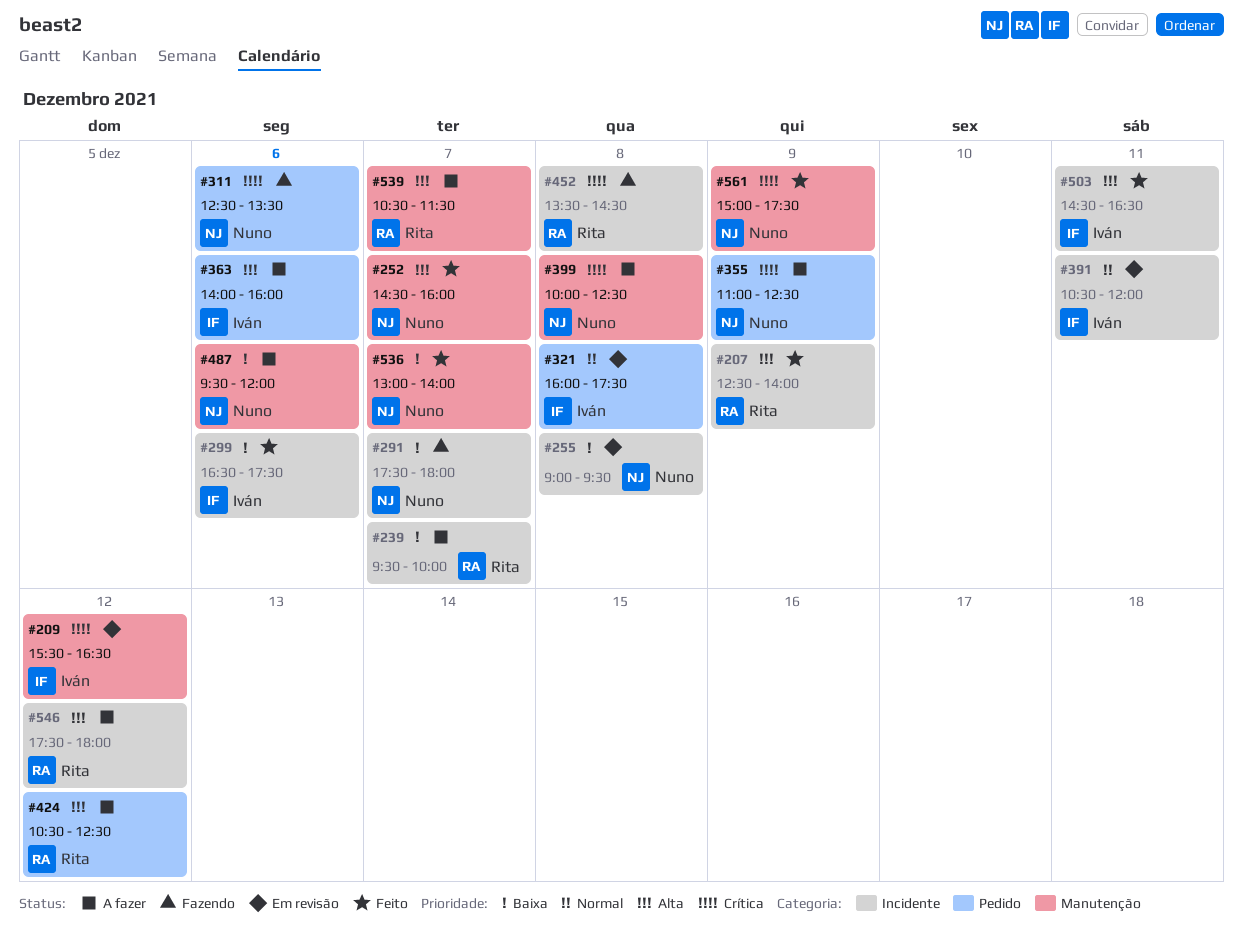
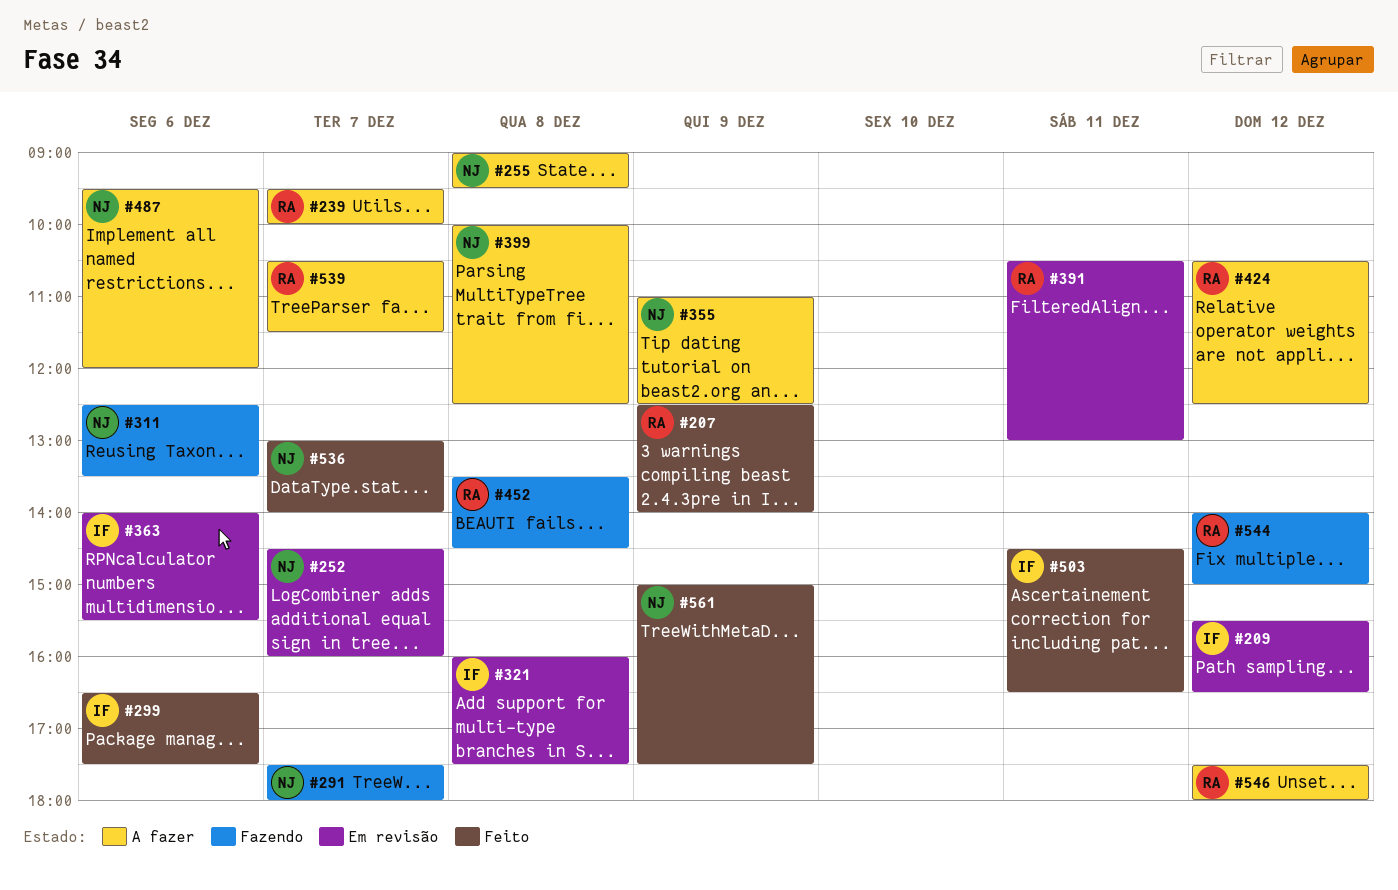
#252, status: Feito -> Em revisão
#255, status: Em revisão -> A fazer
#363, status: A fazer -> Em revisão
#363, ends: 16:00 -> 15:30
#391, owner: Iván -> Rita
#391, ends: 12:00 -> 13:00
#544: none -> present

